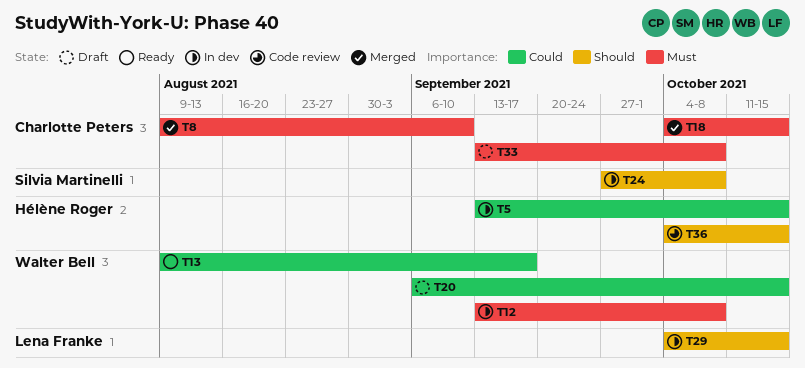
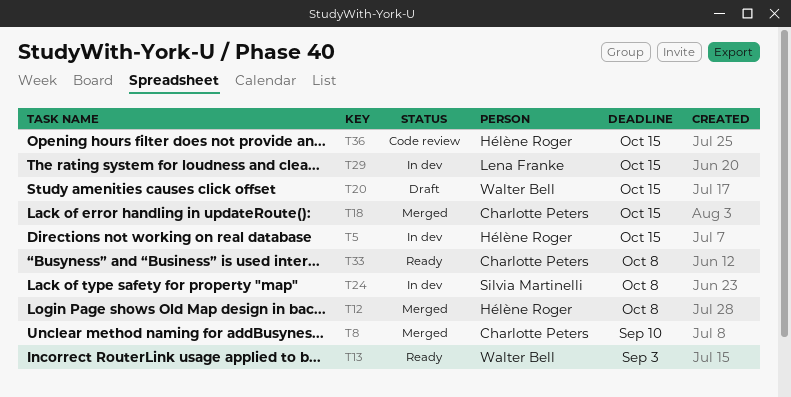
T12, status: In dev -> Merged
T12, owner: Walter Bell -> Hélène Roger
T13, due: Sep 17 -> Sep 3
T33, status: Draft -> Ready

